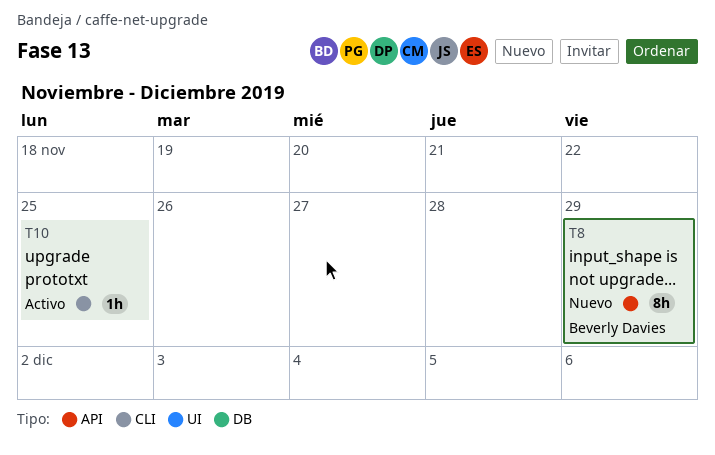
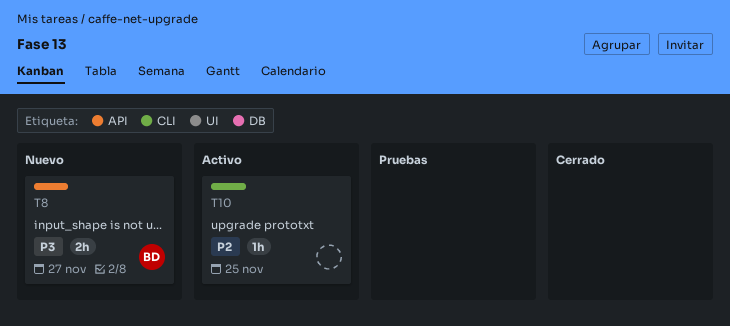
T8, estimate: 8h -> 2h
T8, due: Nov 29 -> Nov 27

